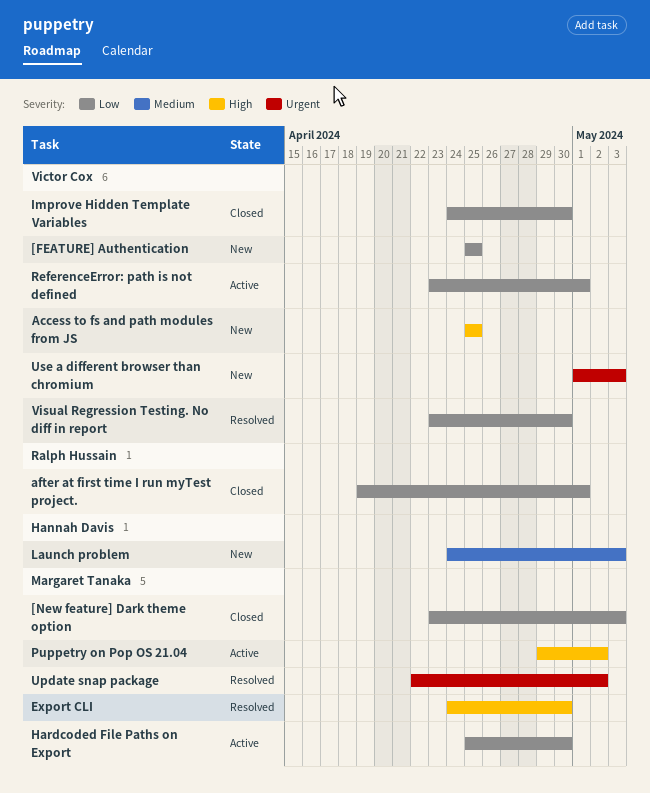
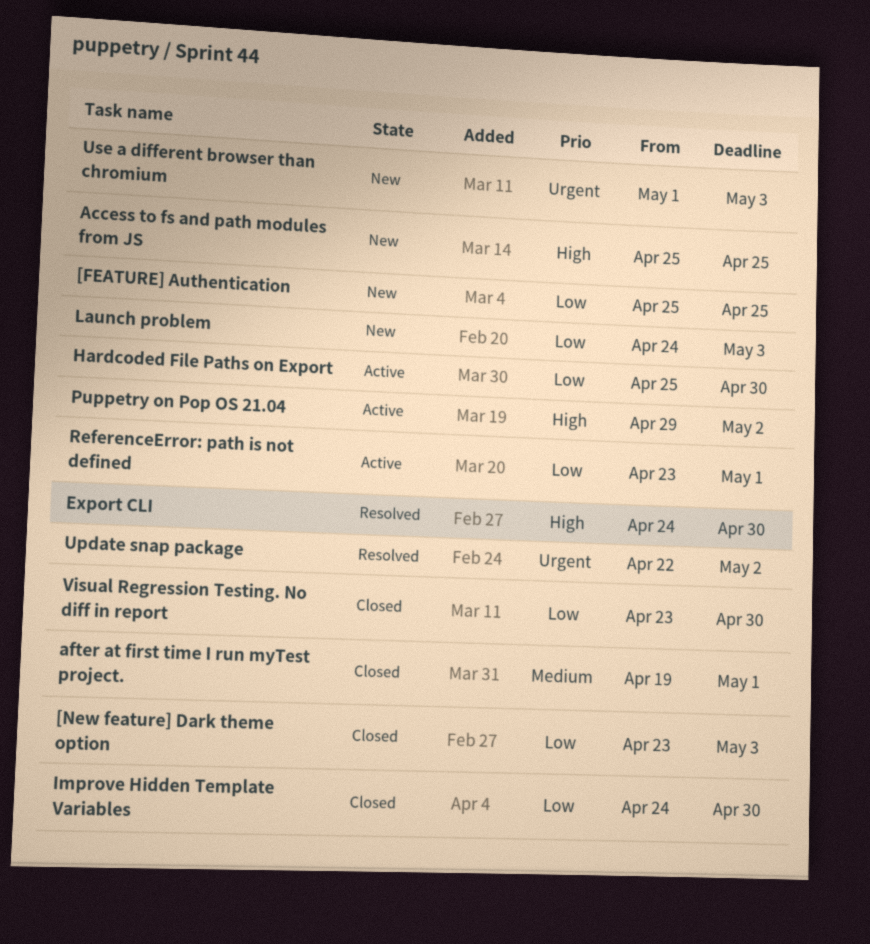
after at first time I run myTest project., priority: Low -> Medium
Launch problem, priority: Medium -> Low
Visual Regression Testing. No diff in report, status: Resolved -> Closed

